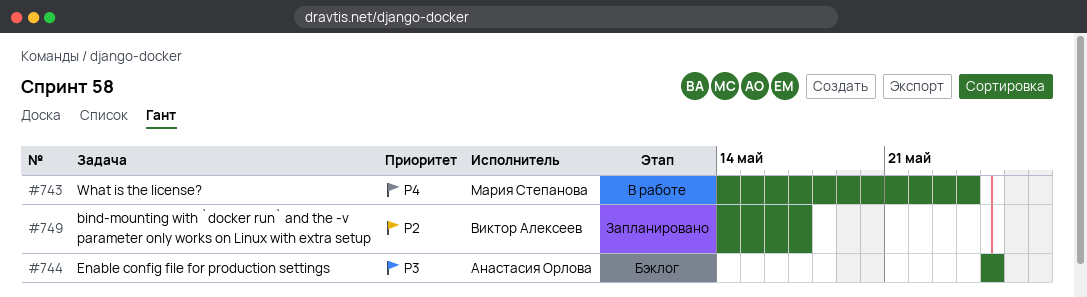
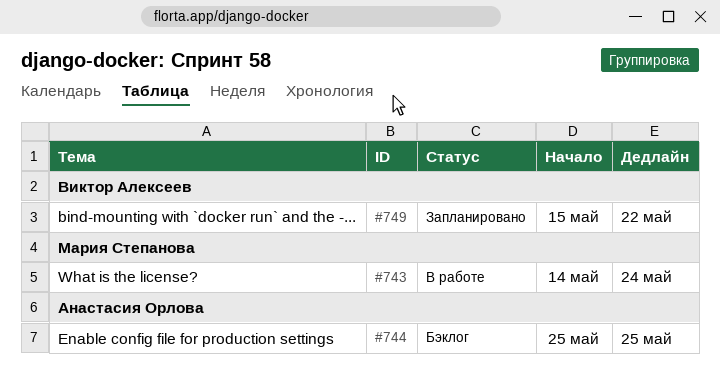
#749, start: May 14 -> May 15
#749, due: May 17 -> May 22

